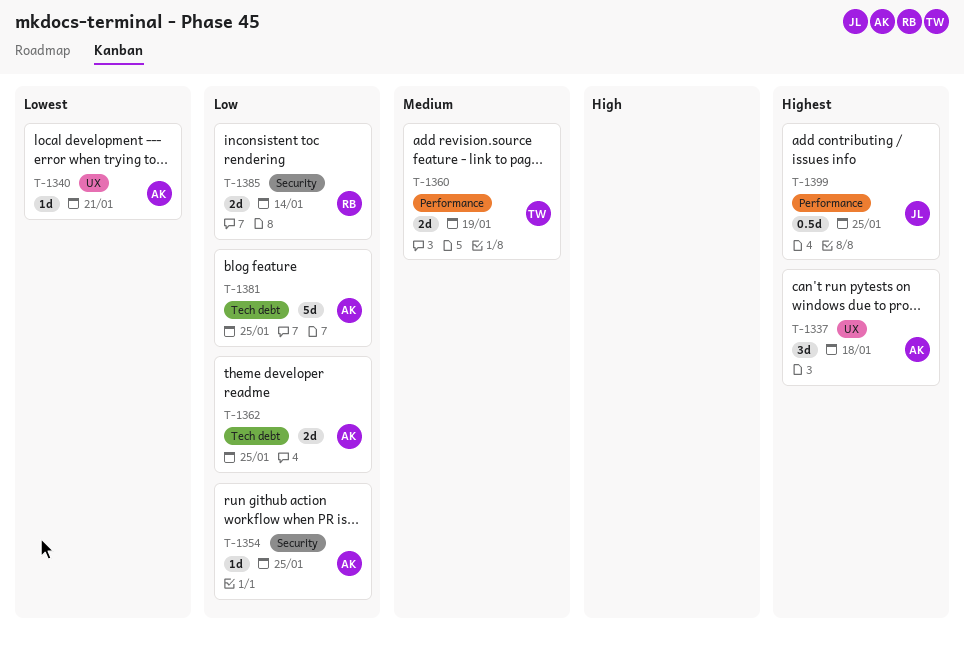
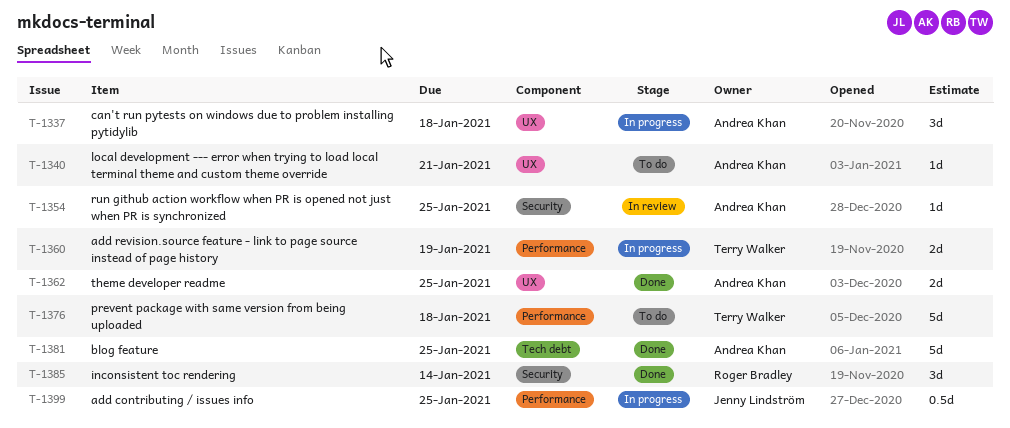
T-1362, label: Tech debt -> UX
T-1376: none -> present
T-1385, estimate: 2d -> 3d

